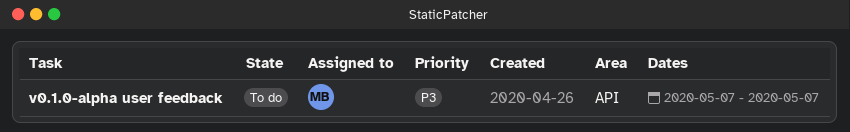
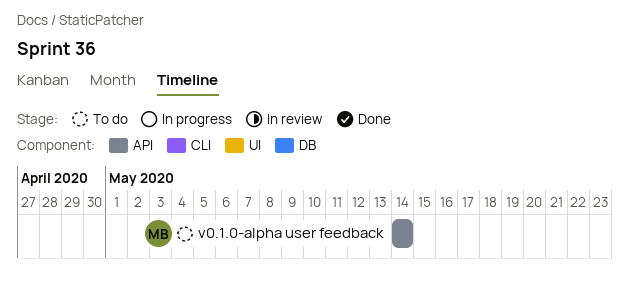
v0.1.0-alpha user feedback, start: May 7 -> May 14
v0.1.0-alpha user feedback, due: May 7 -> May 14

